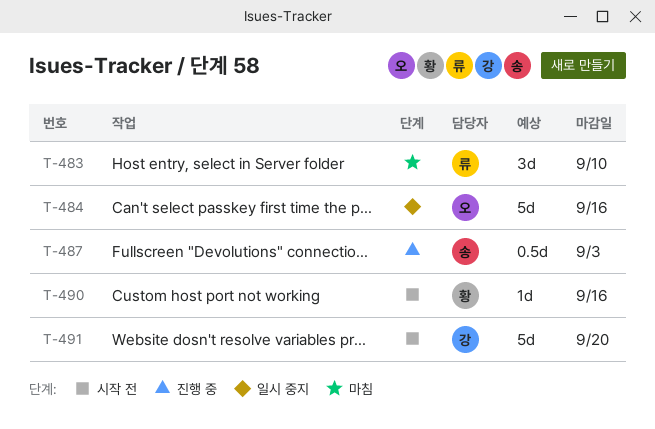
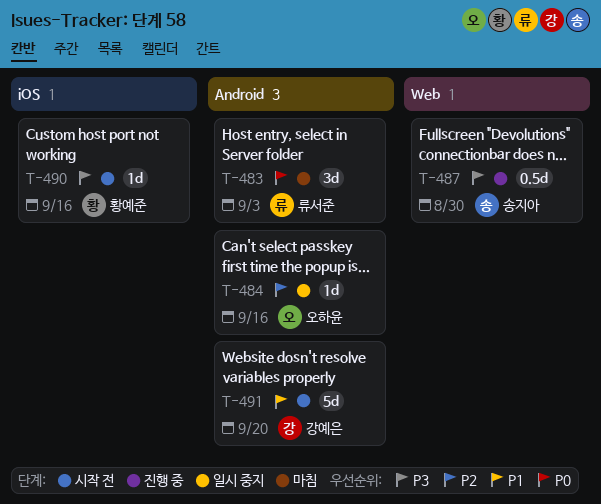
T-483, due: Sep 10 -> Sep 3
T-484, estimate: 5d -> 1d
T-487, due: Sep 3 -> Aug 30

